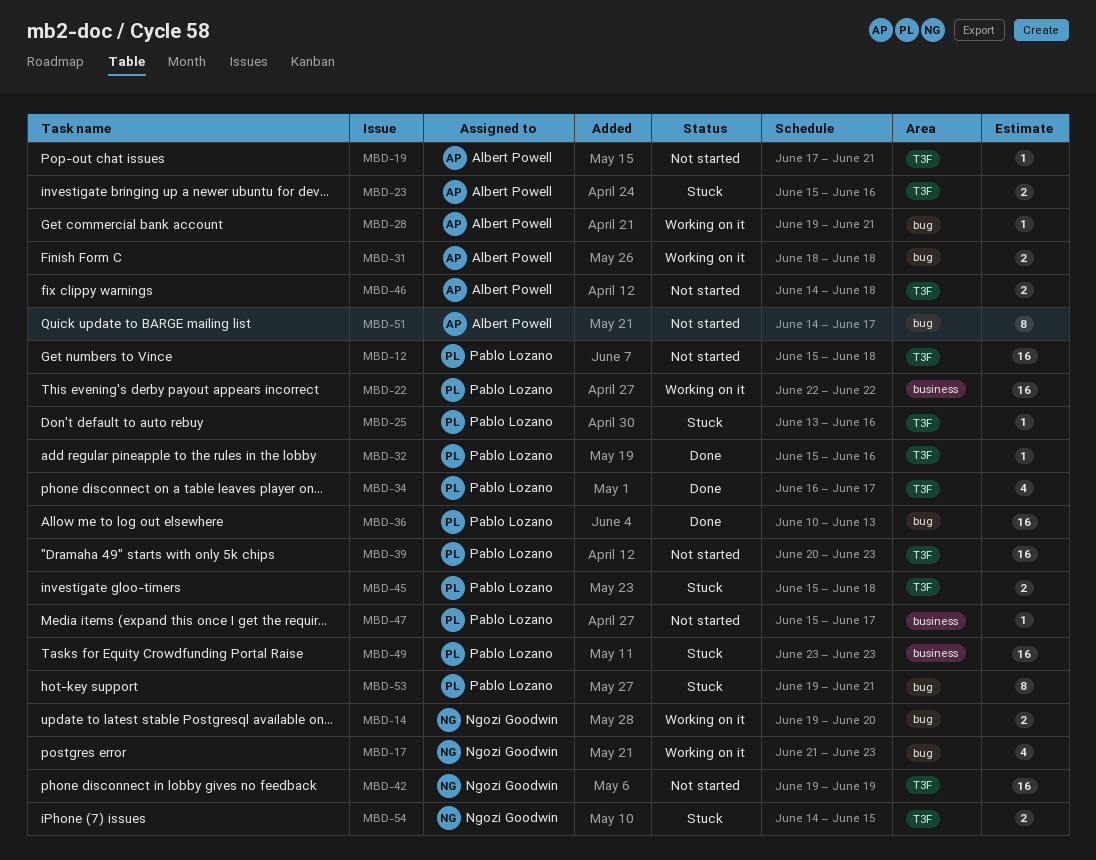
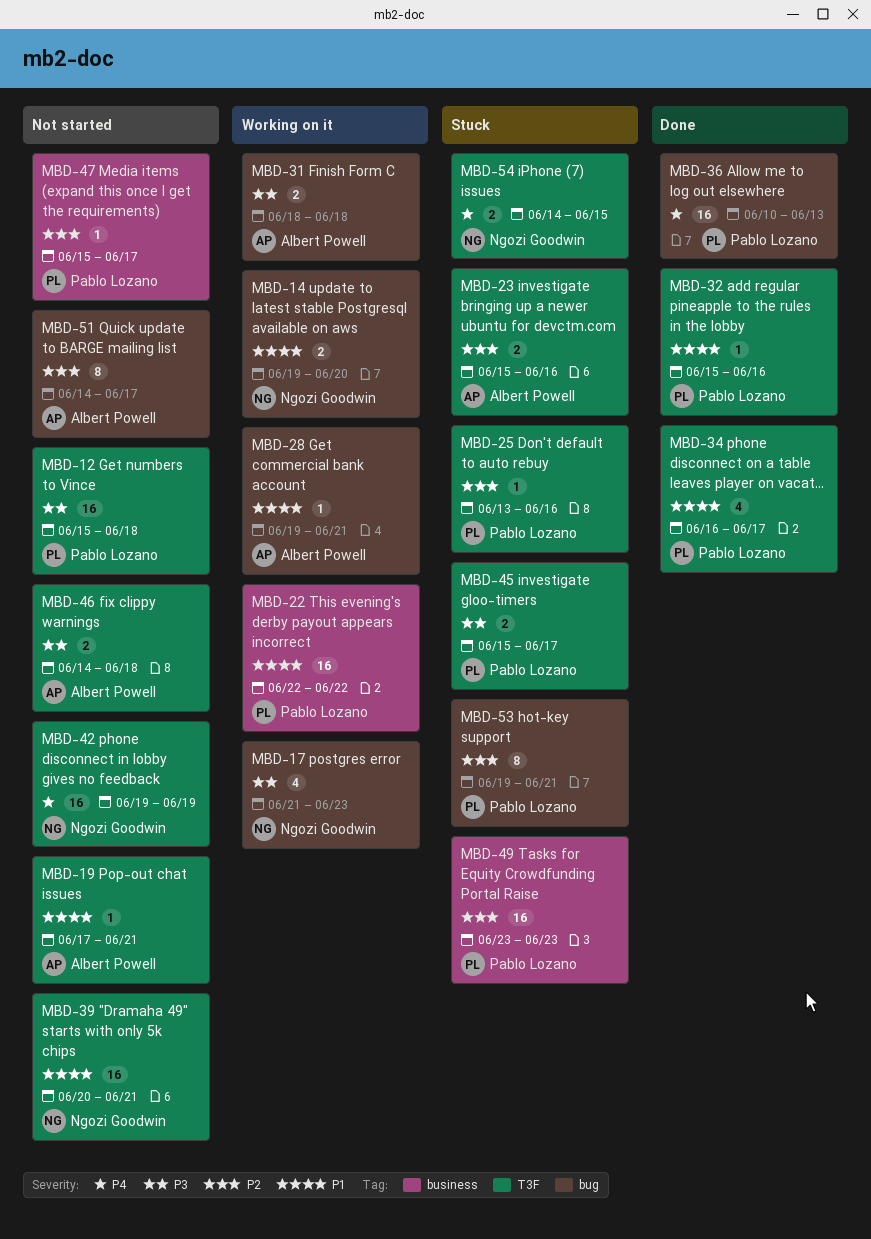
MBD-39, owner: Pablo Lozano -> Ngozi Goodwin
MBD-39, due: Jun 23 -> Jun 21
MBD-45, due: Jun 18 -> Jun 17

